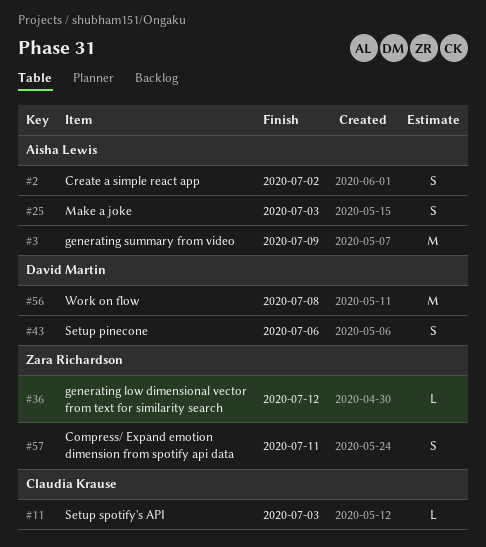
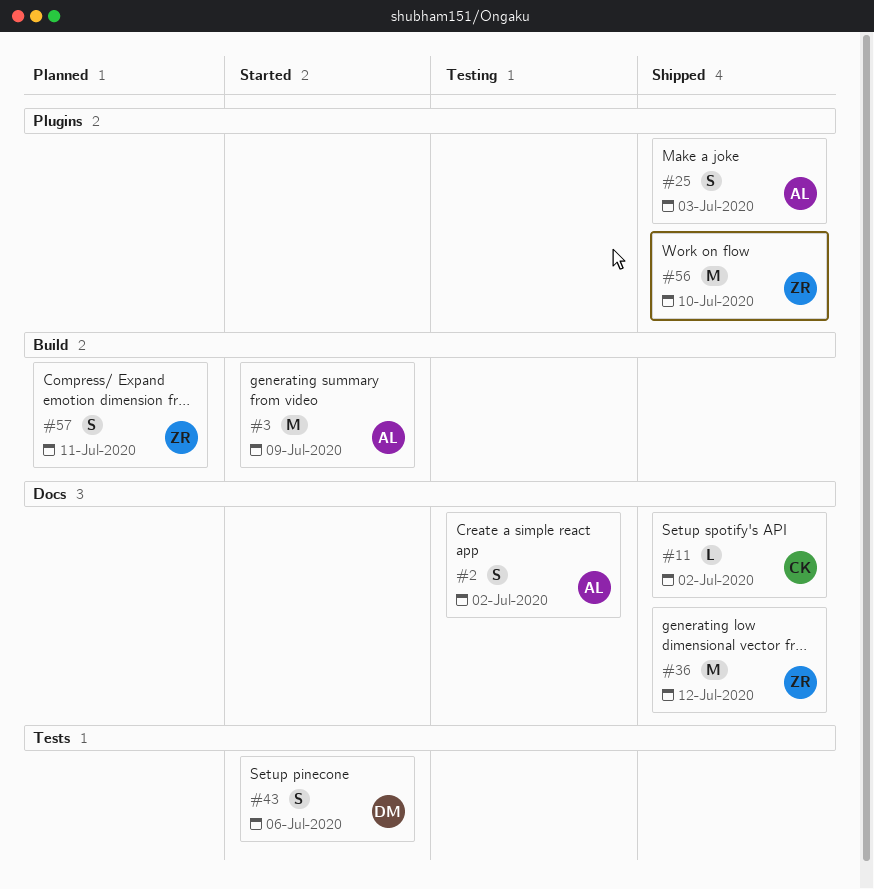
#11, due: Jul 3 -> Jul 2
#36, estimate: L -> M
#56, owner: David Martin -> Zara Richardson
#56, due: Jul 8 -> Jul 10

